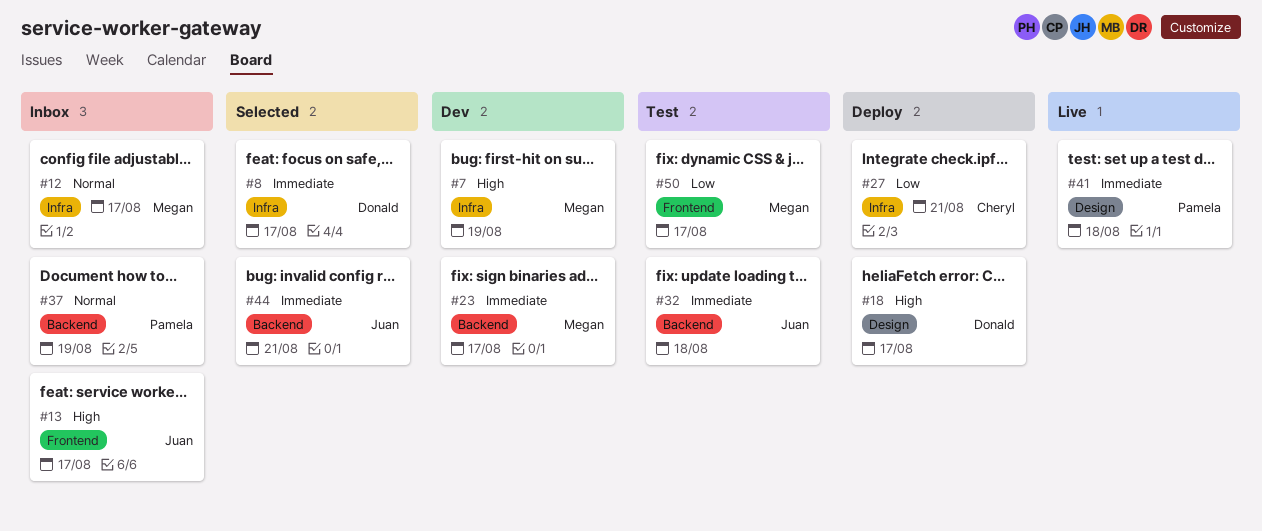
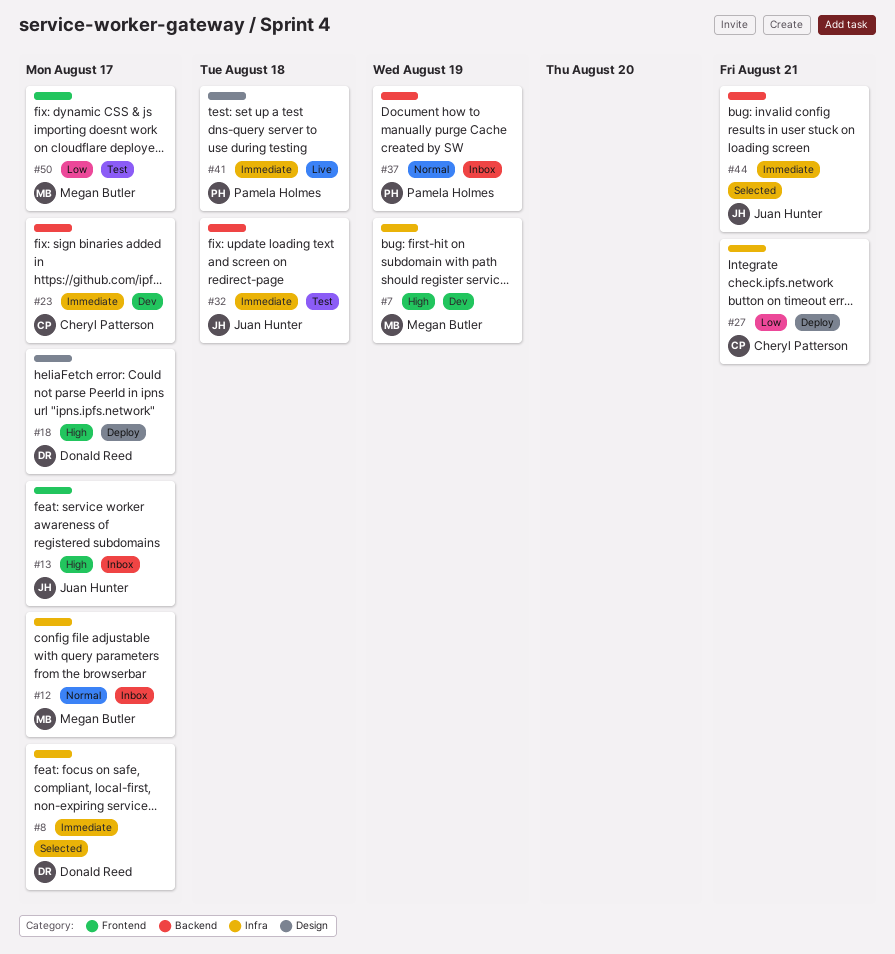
#23, owner: Megan Butler -> Cheryl Patterson

